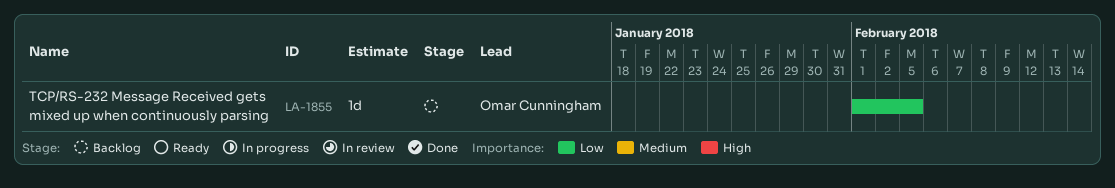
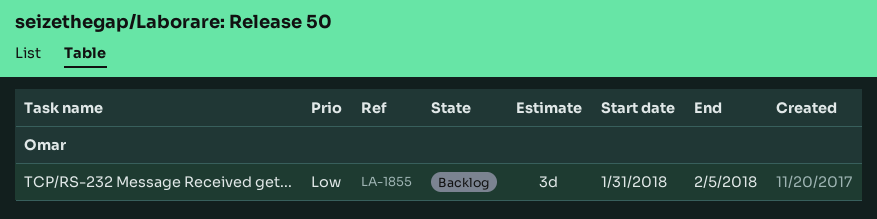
LA-1855, estimate: 1d -> 3d
LA-1855, start: Feb 1 -> Jan 31

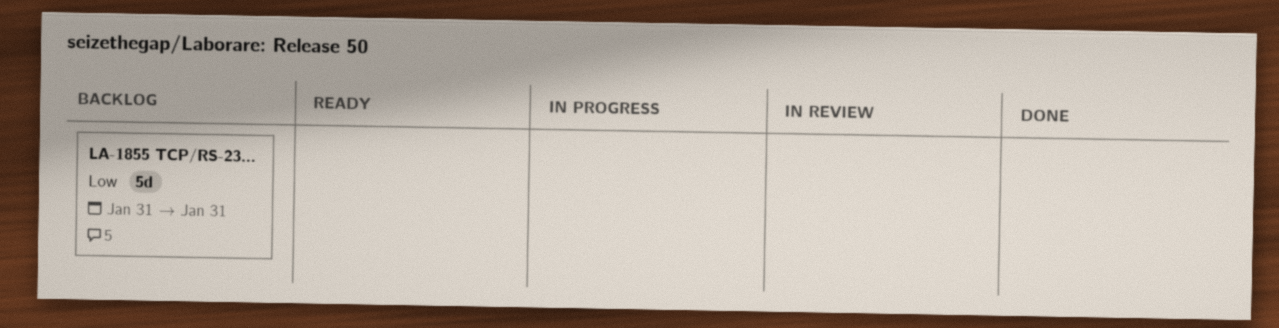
LA-1855, estimate: 3d -> 5d
LA-1855, due: Feb 5 -> Jan 31

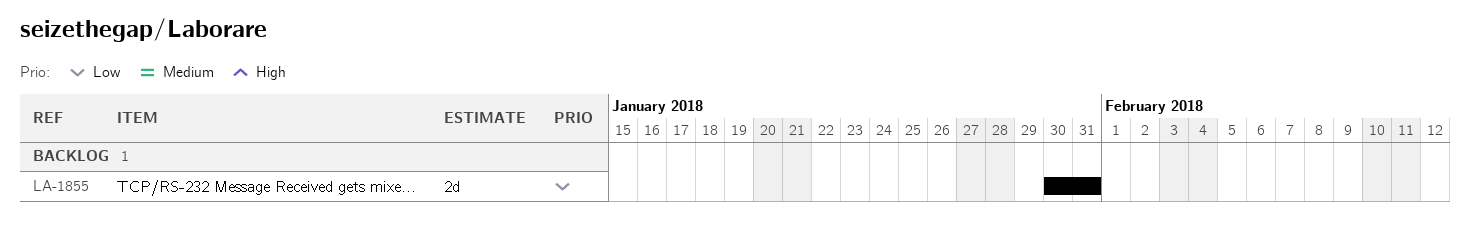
LA-1855, estimate: 5d -> 2d
LA-1855, start: Jan 31 -> Jan 30

